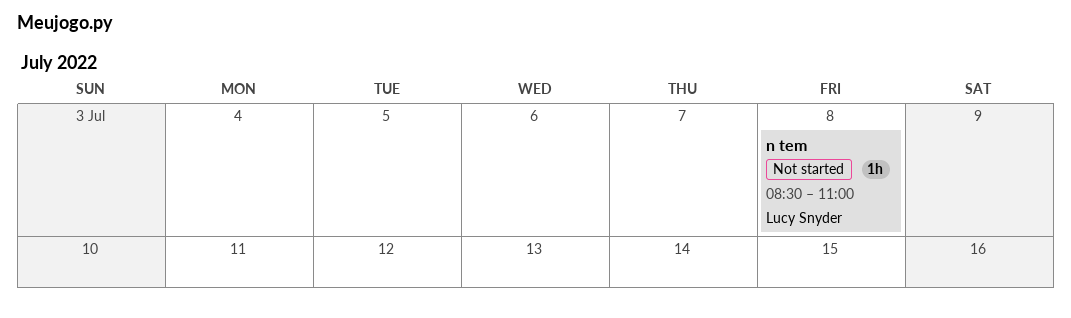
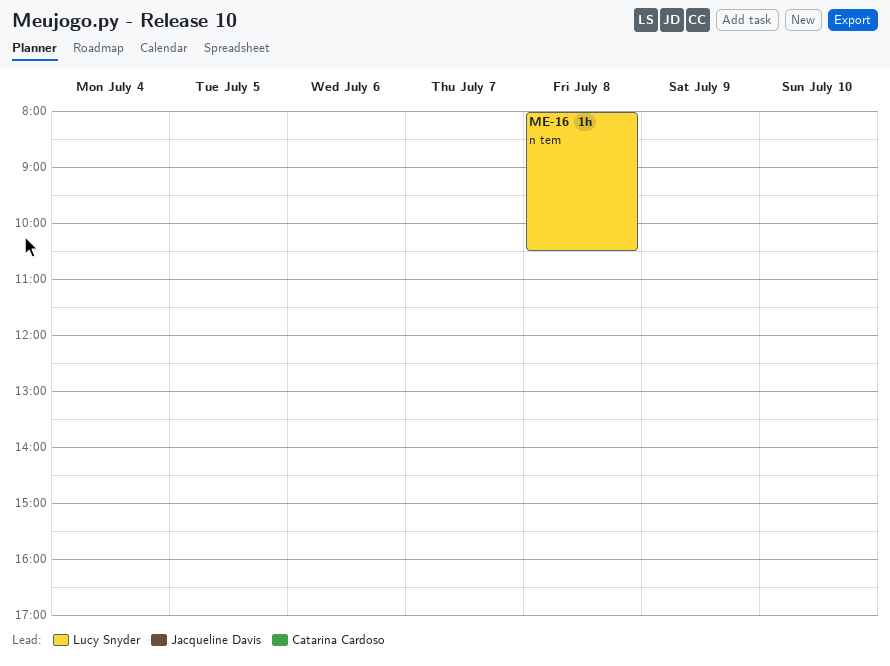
n tem, begins: 08:30 -> 08:00
n tem, ends: 11:00 -> 10:30

